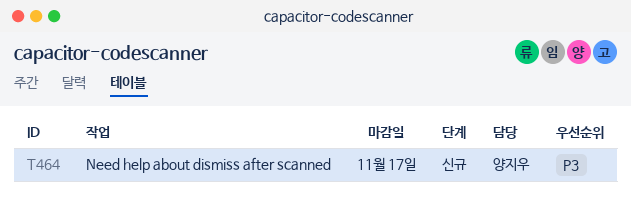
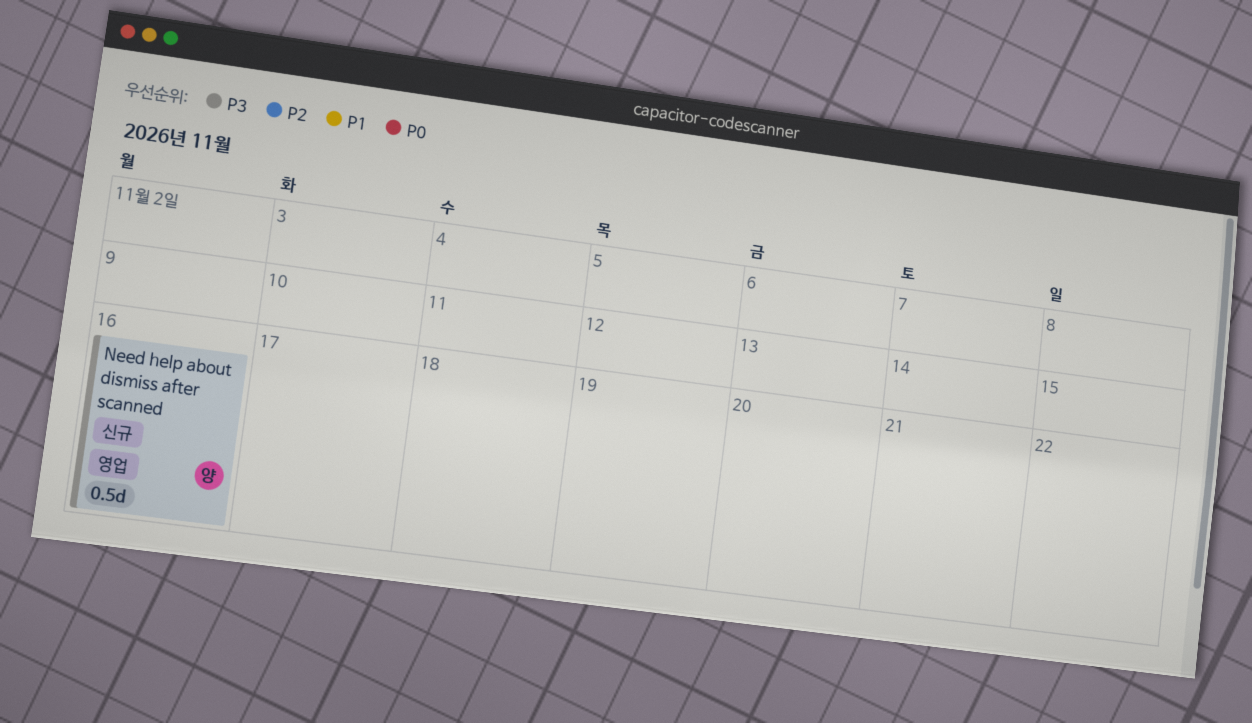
Need help about dismiss after scanned, due: Nov 17 -> Nov 16

